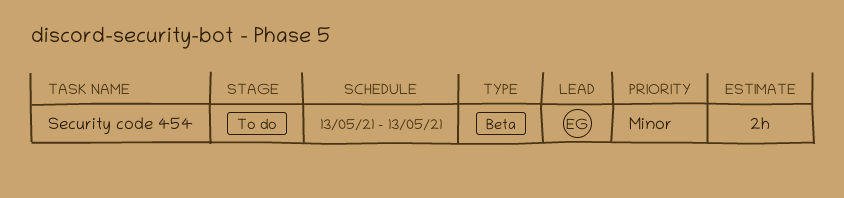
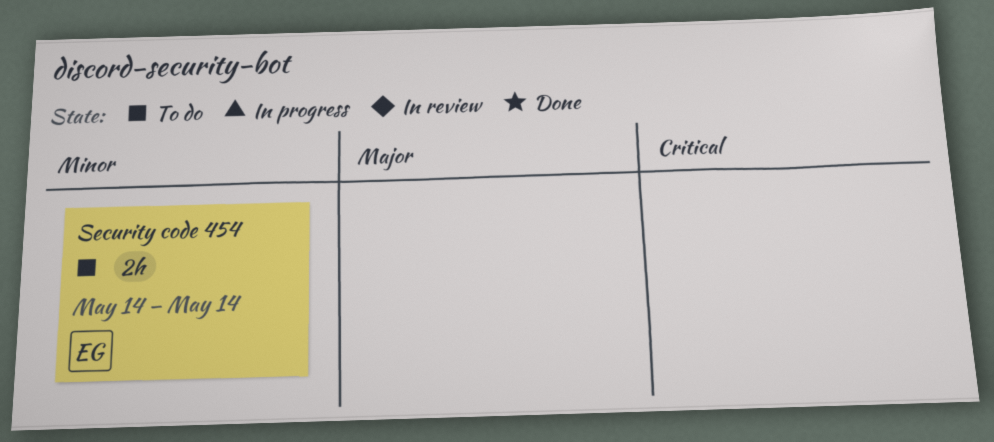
Security code 454, start: May 13 -> May 14
Security code 454, due: May 13 -> May 14

